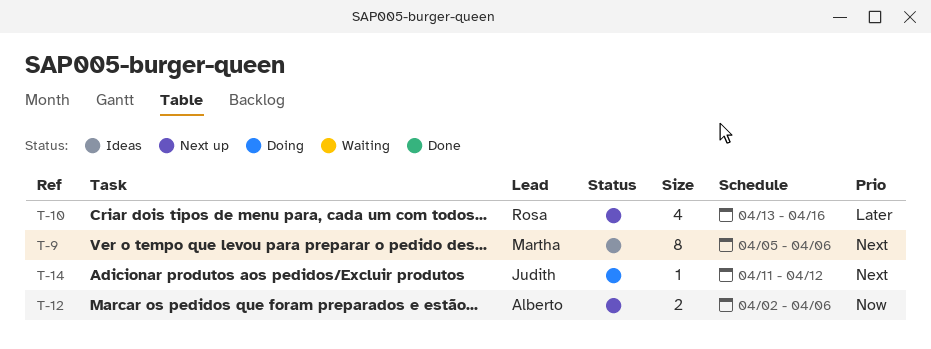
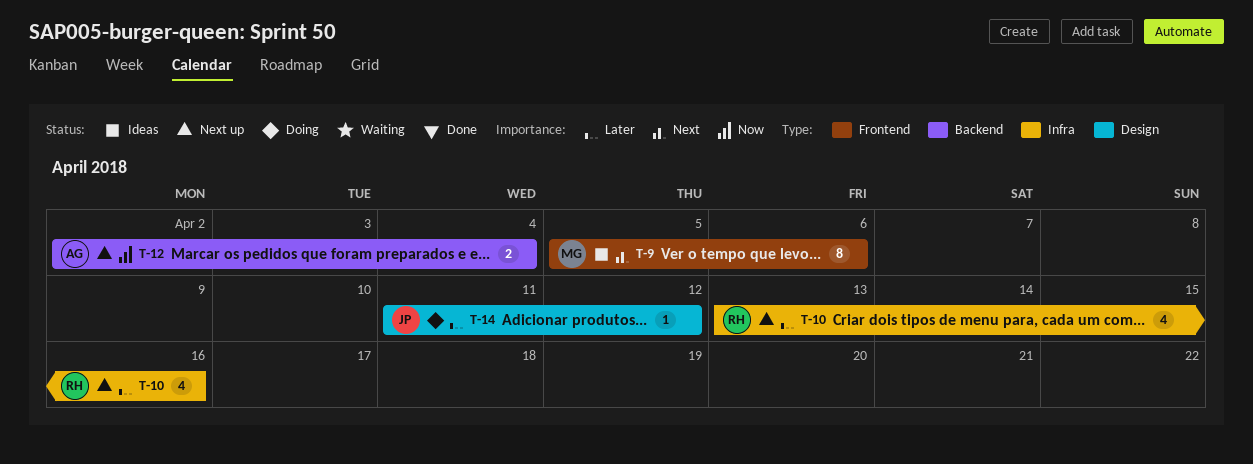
T-12, due: Apr 6 -> Apr 4
T-14, priority: Next -> Later

